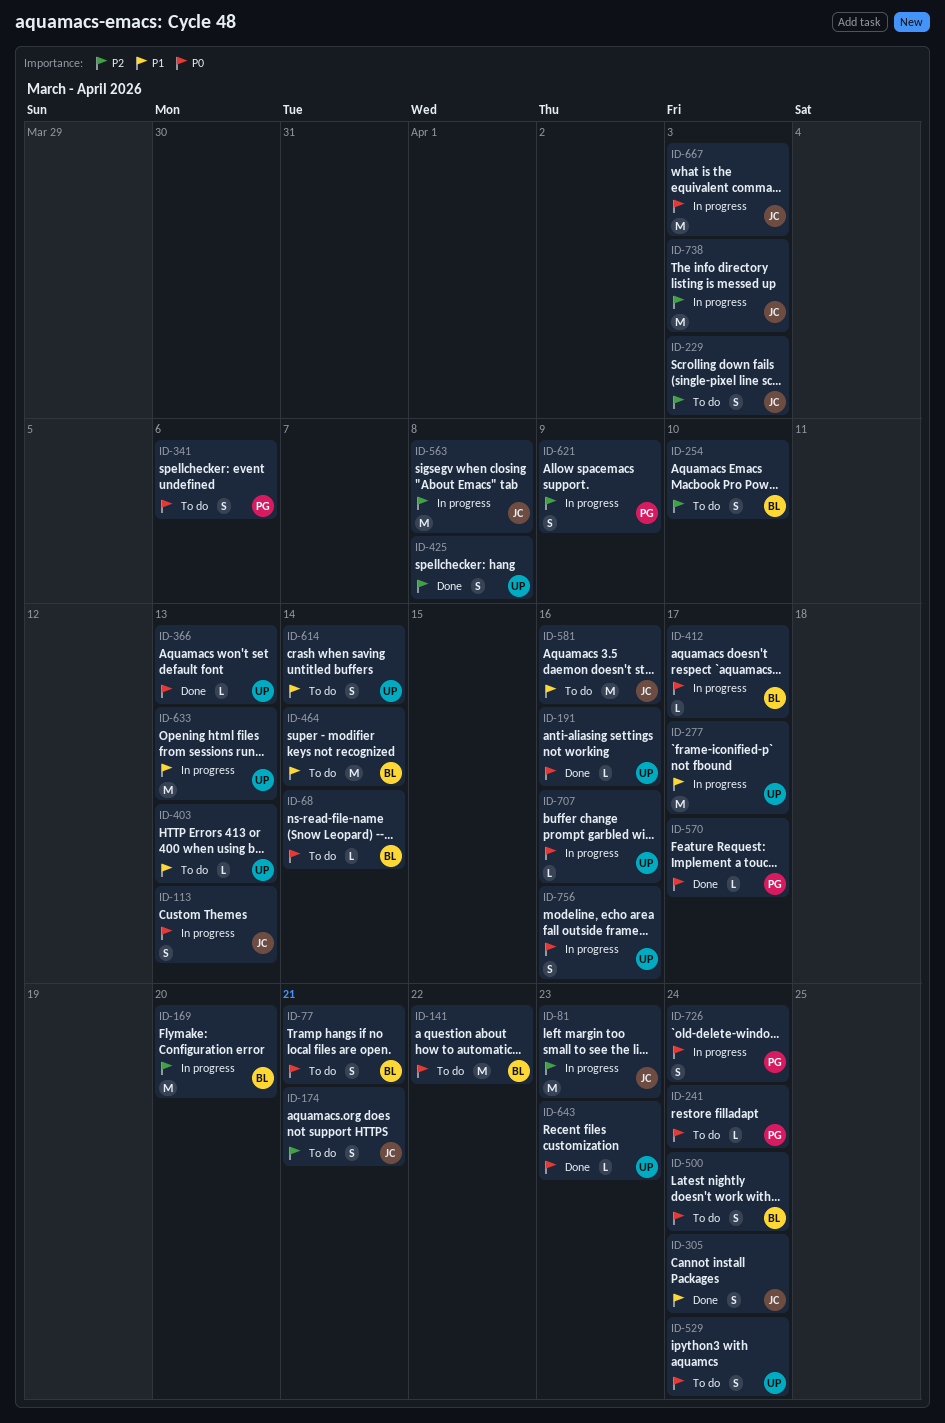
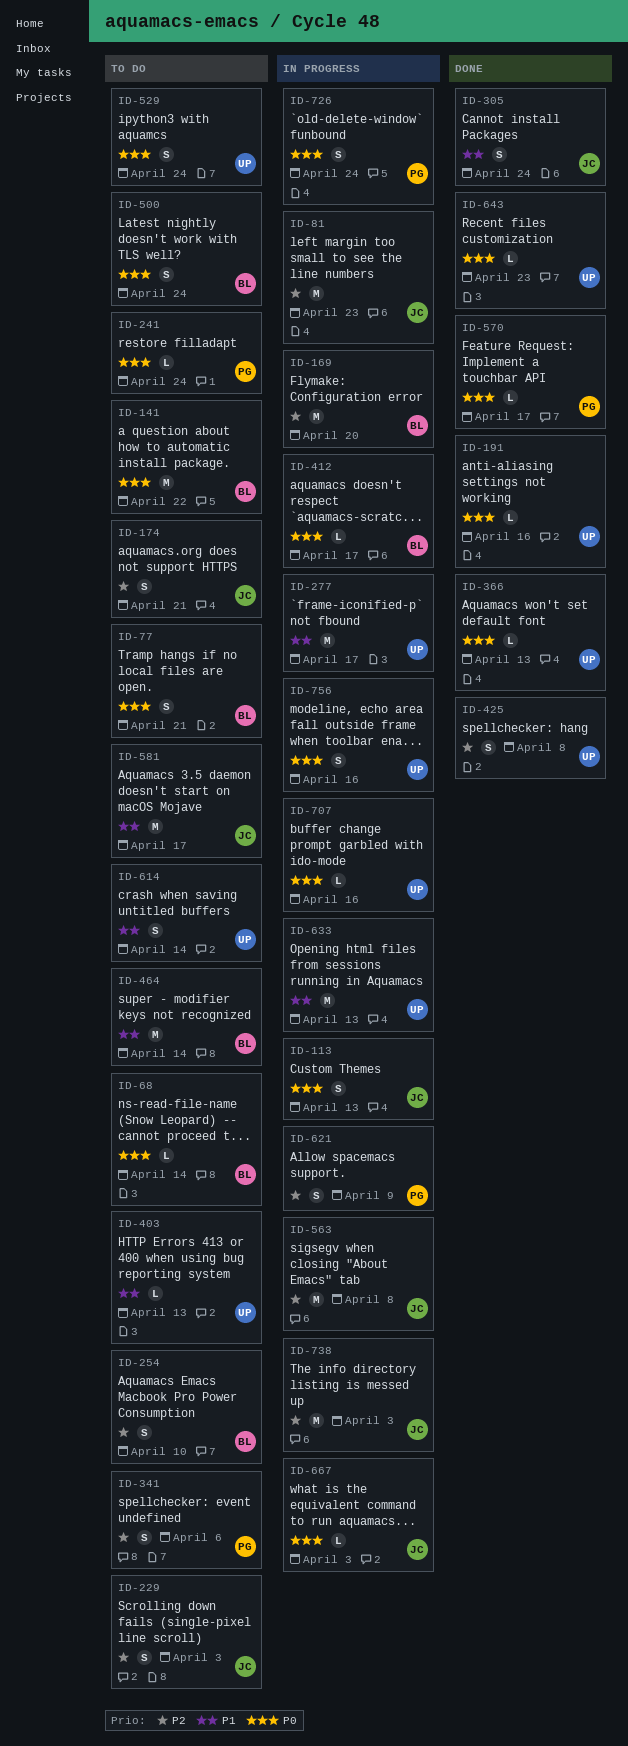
ID-341, priority: P0 -> P2
ID-581, due: Apr 16 -> Apr 17
ID-667, estimate: M -> L

